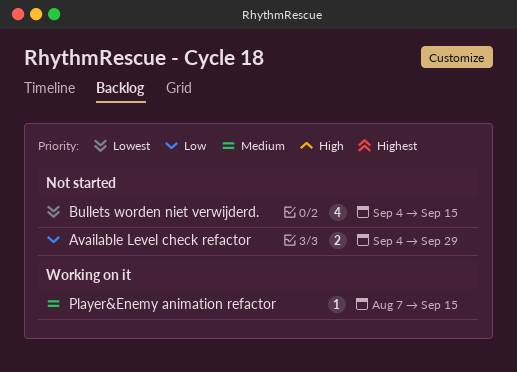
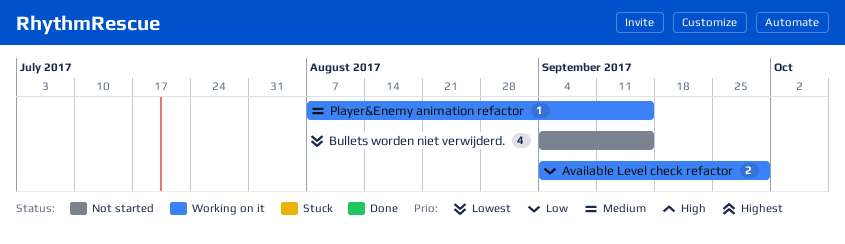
Available Level check refactor, status: Not started -> Working on it

